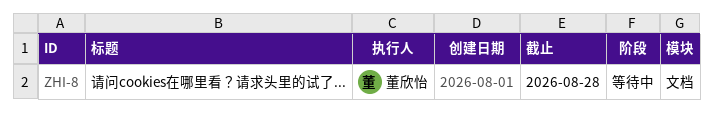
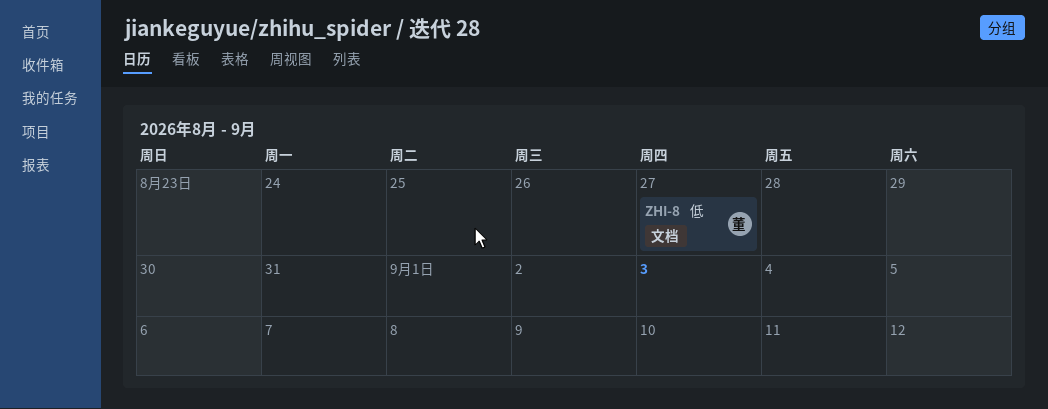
ZHI-8, due: Aug 28 -> Aug 27

